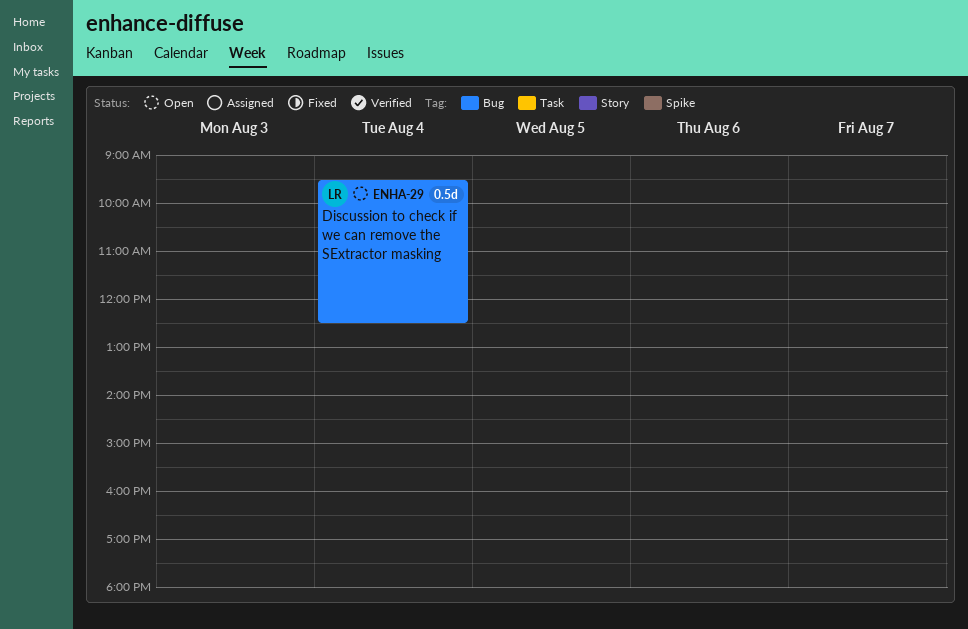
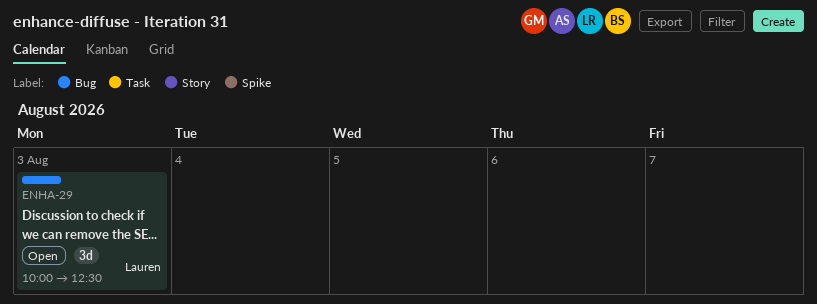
ENHA-29, estimate: 0.5d -> 3d
ENHA-29, day: Aug 4 -> Aug 3
ENHA-29, begins: 09:30 -> 10:00

